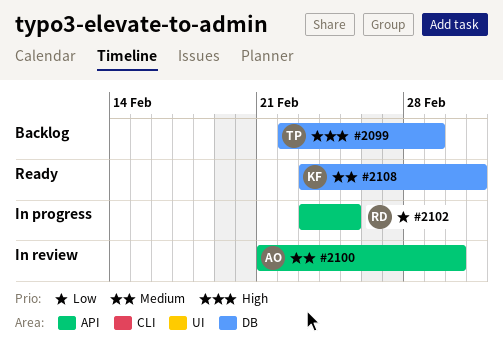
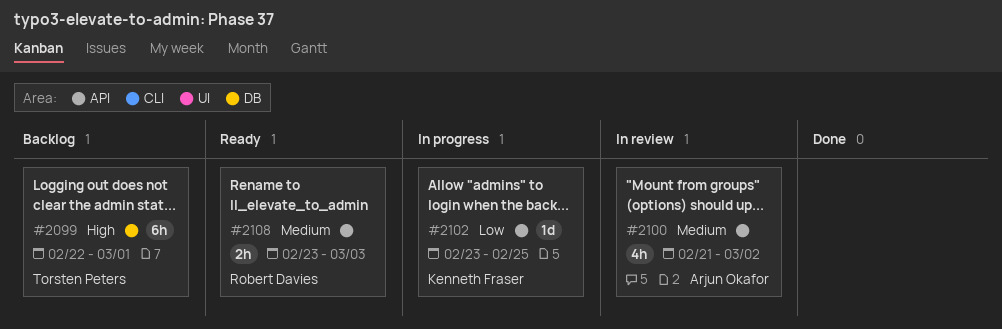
#2102, owner: Robert Davies -> Kenneth Fraser
#2108, owner: Kenneth Fraser -> Robert Davies
#2108, label: DB -> API

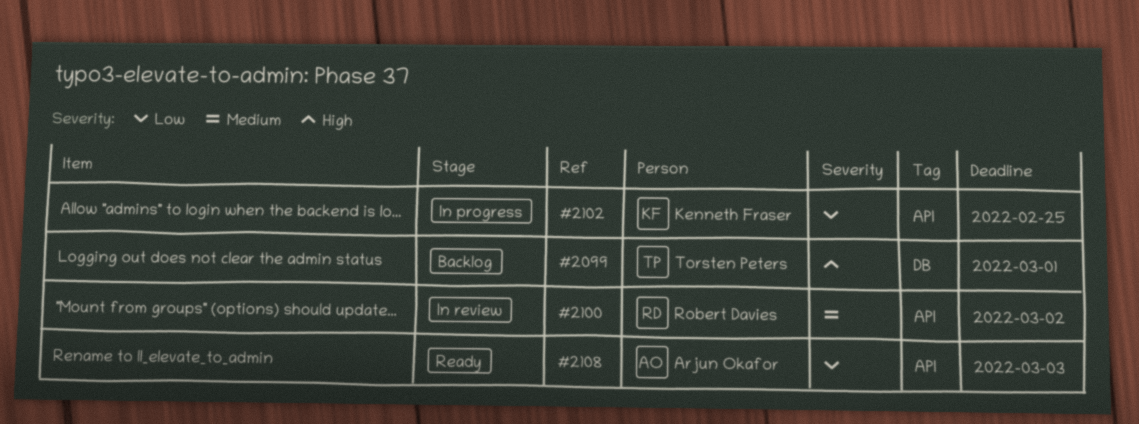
#2100, owner: Arjun Okafor -> Robert Davies
#2108, owner: Robert Davies -> Arjun Okafor
#2108, priority: Medium -> Low

